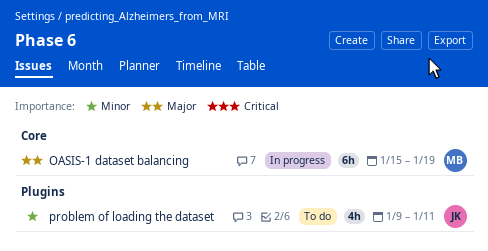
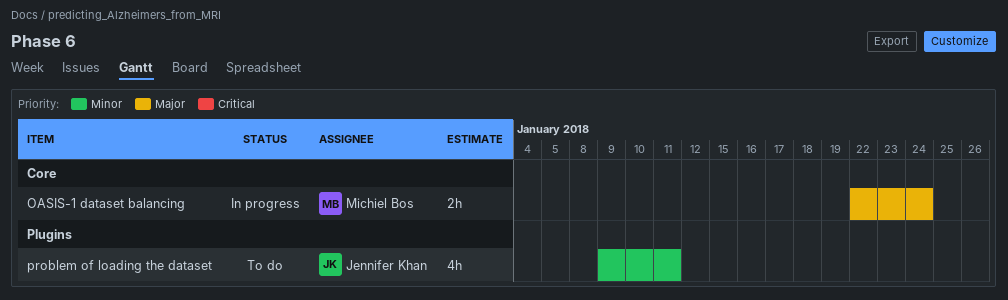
OASIS-1 dataset balancing, estimate: 6h -> 2h
OASIS-1 dataset balancing, start: Jan 15 -> Jan 22
OASIS-1 dataset balancing, due: Jan 19 -> Jan 24

